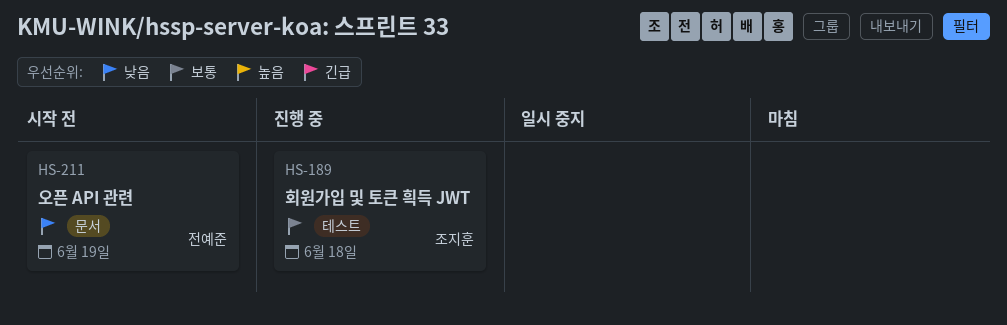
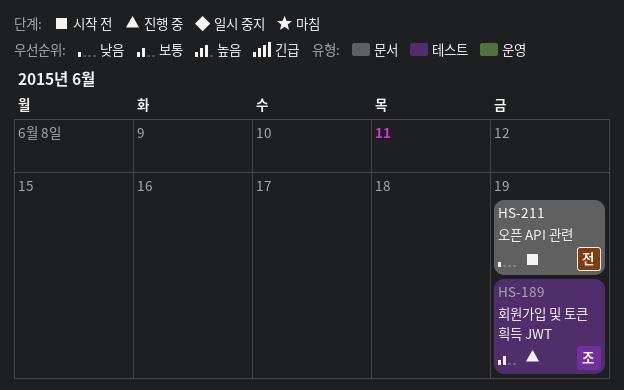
HS-189, due: Jun 18 -> Jun 19

